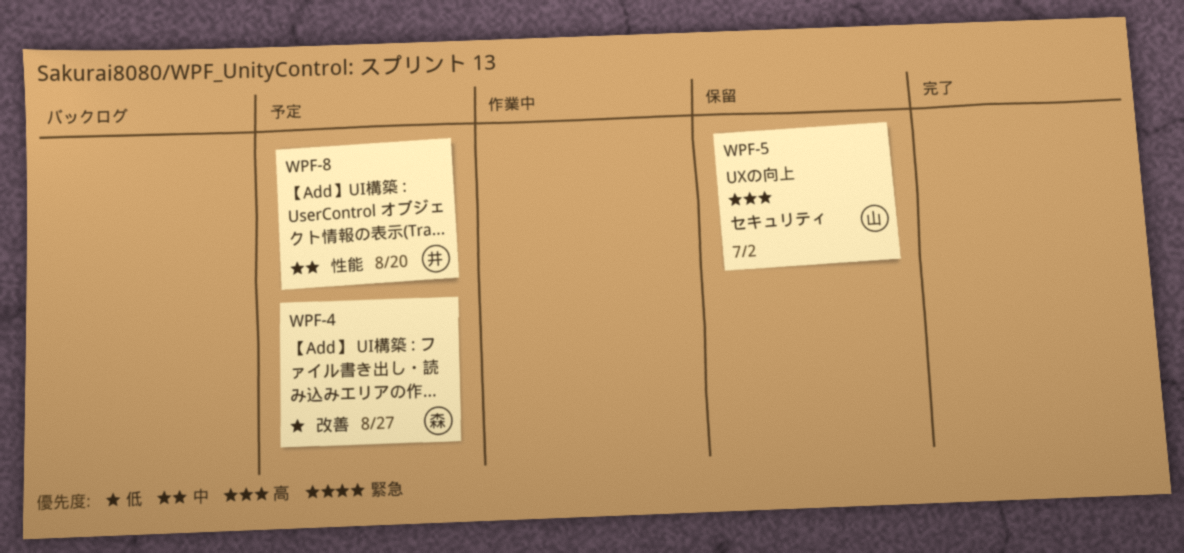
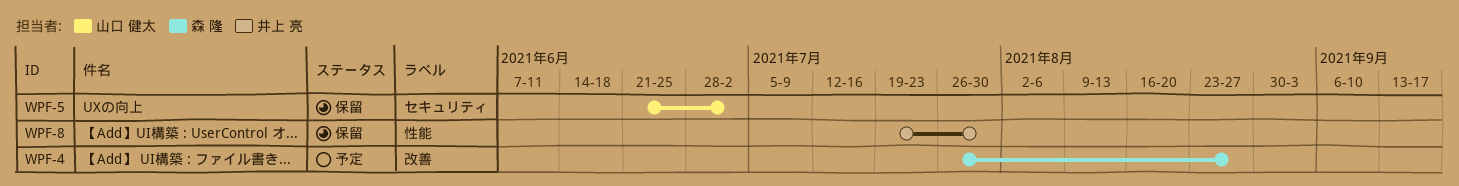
WPF-8, status: 予定 -> 保留
WPF-8, due: Aug 20 -> Jul 30

